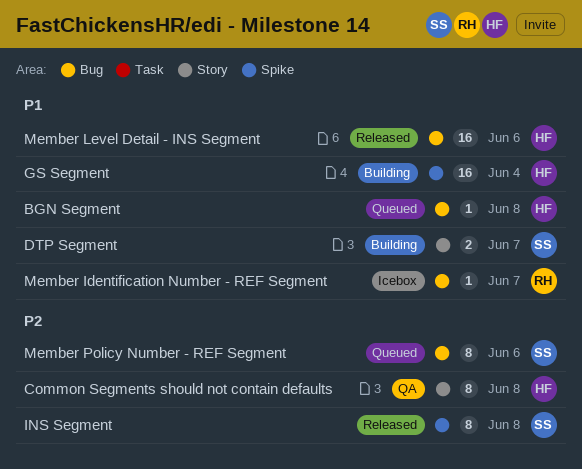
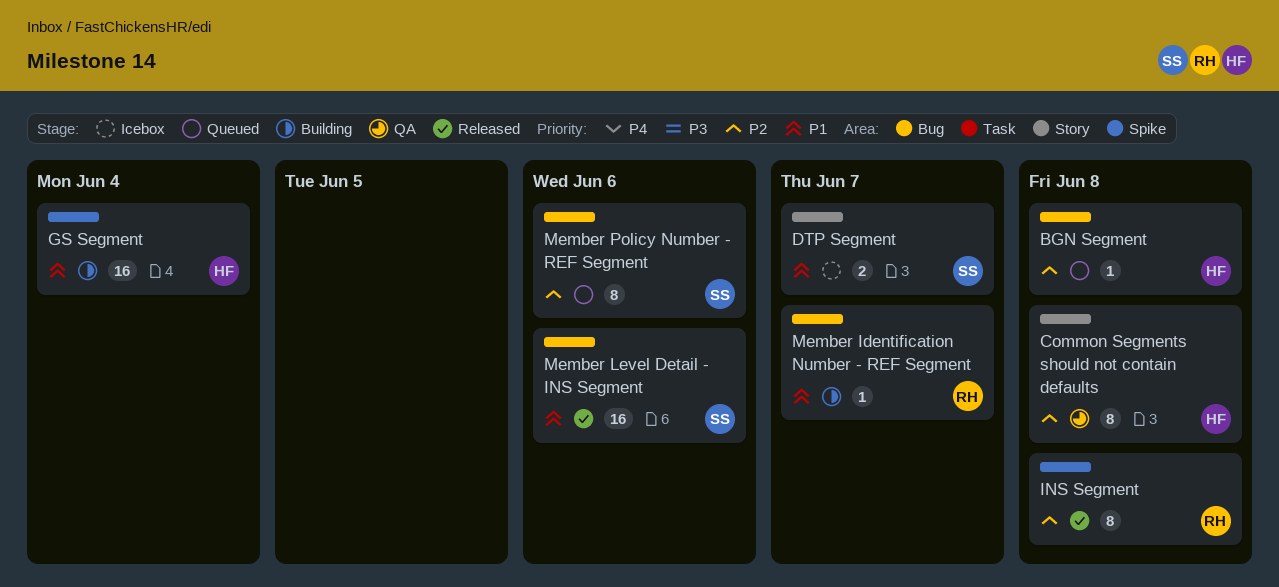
BGN Segment, priority: P1 -> P2
DTP Segment, status: Building -> Icebox
INS Segment, owner: SS -> RH
Member Identification Number - REF Segment, status: Icebox -> Building
Member Level Detail - INS Segment, owner: HF -> SS

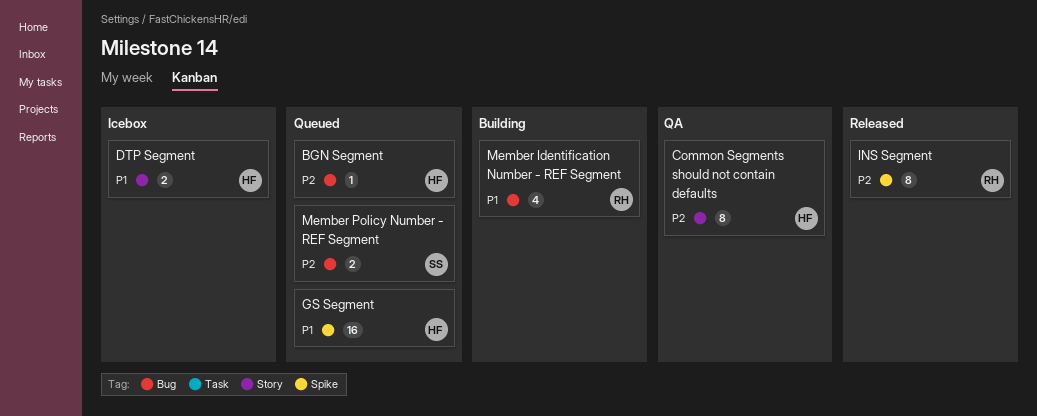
DTP Segment, owner: SS -> HF
GS Segment, status: Building -> Queued
Member Identification Number - REF Segment, estimate: 1 -> 4
Member Level Detail - INS Segment: present -> none
Member Policy Number - REF Segment, estimate: 8 -> 2

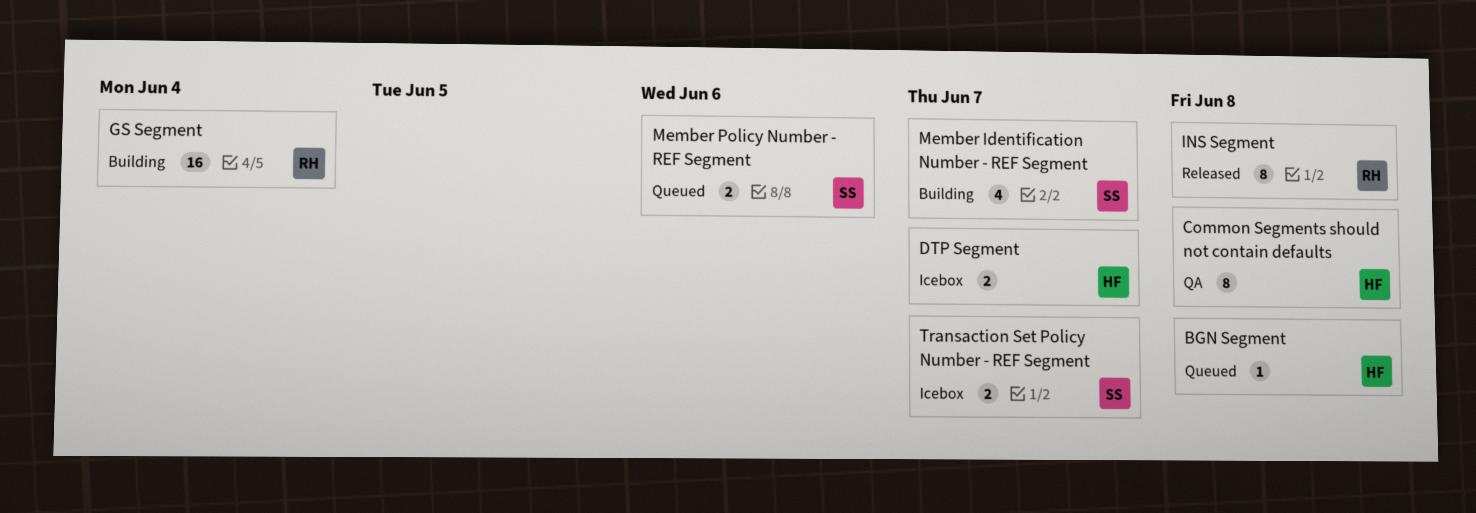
GS Segment, status: Queued -> Building
GS Segment, owner: HF -> RH
Member Identification Number - REF Segment, owner: RH -> SS
Transaction Set Policy Number - REF Segment: none -> present

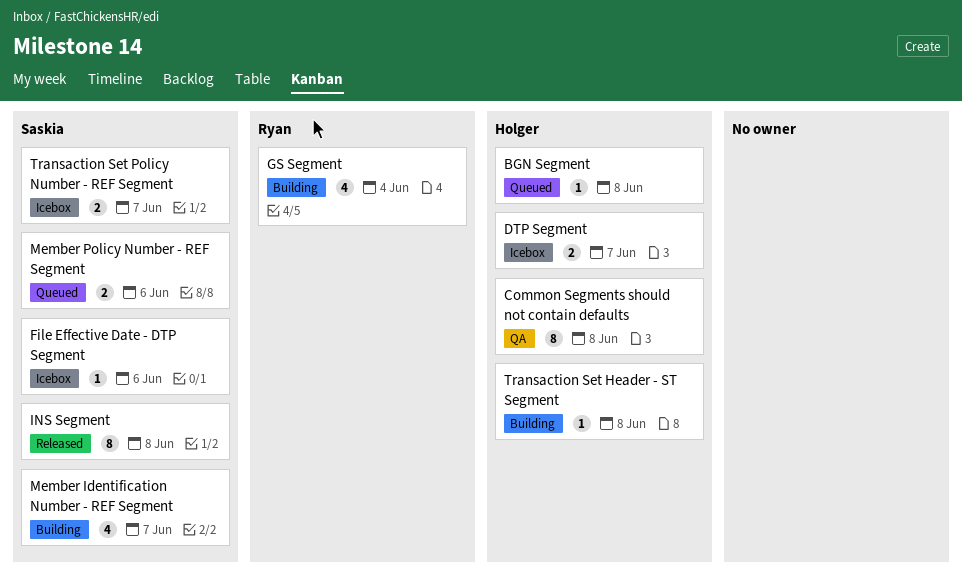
File Effective Date - DTP Segment: none -> present
GS Segment, estimate: 16 -> 4
INS Segment, owner: Ryan -> Saskia
Transaction Set Header - ST Segment: none -> present

